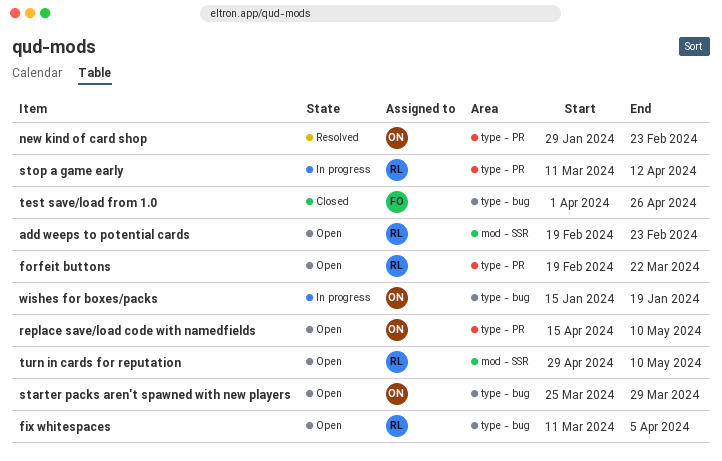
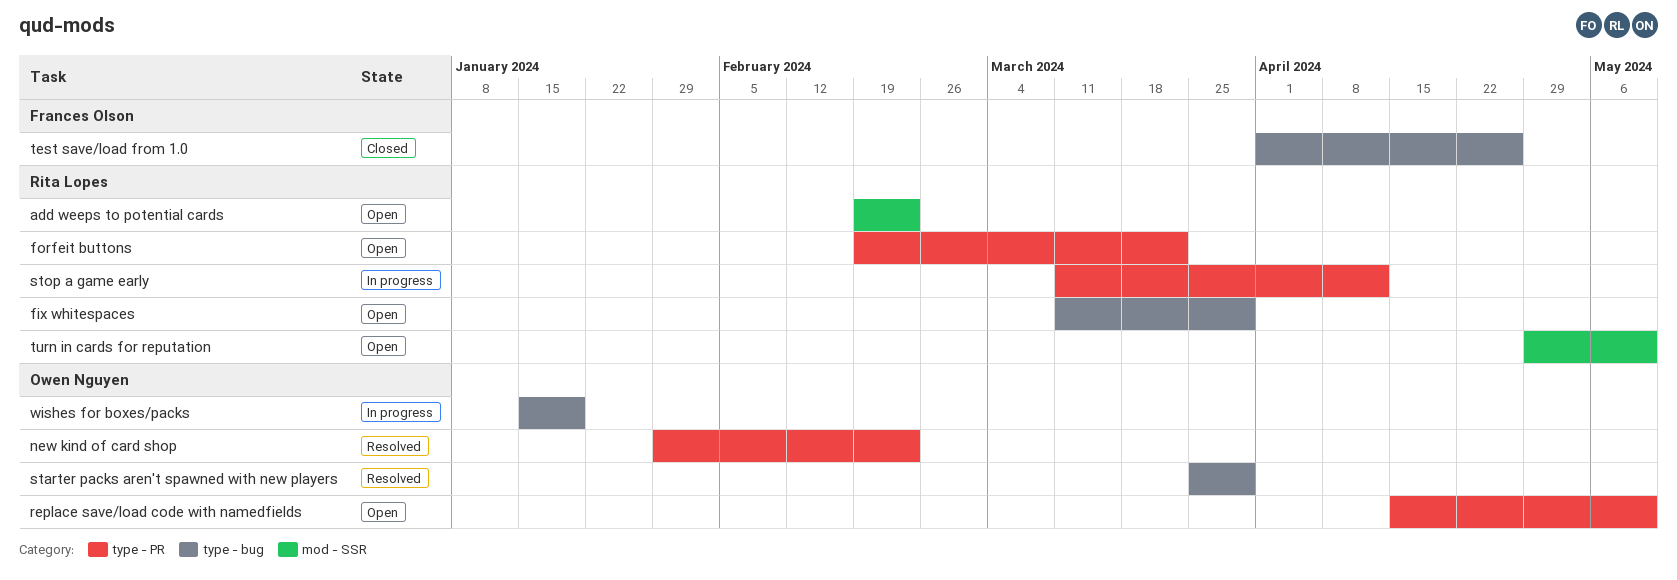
fix whitespaces, due: Apr 5 -> Mar 29
starter packs aren't spawned with new players, status: Open -> Resolved

